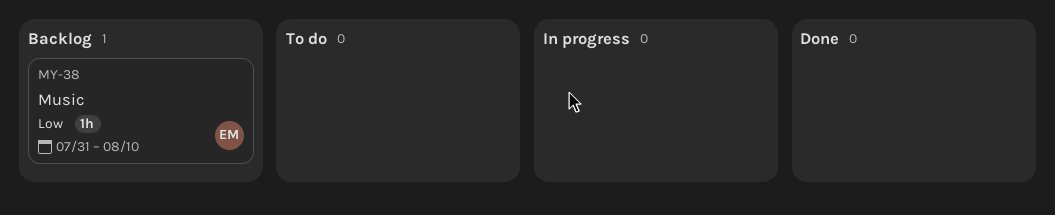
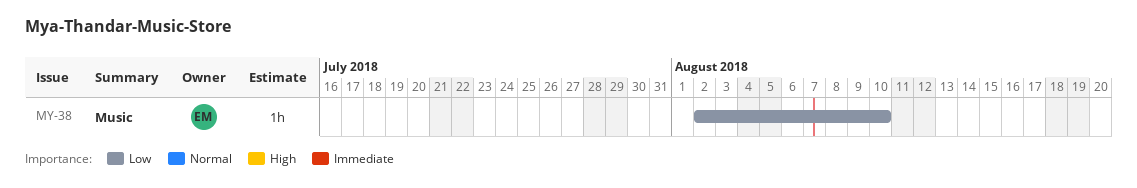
MY-38, start: Jul 31 -> Aug 2

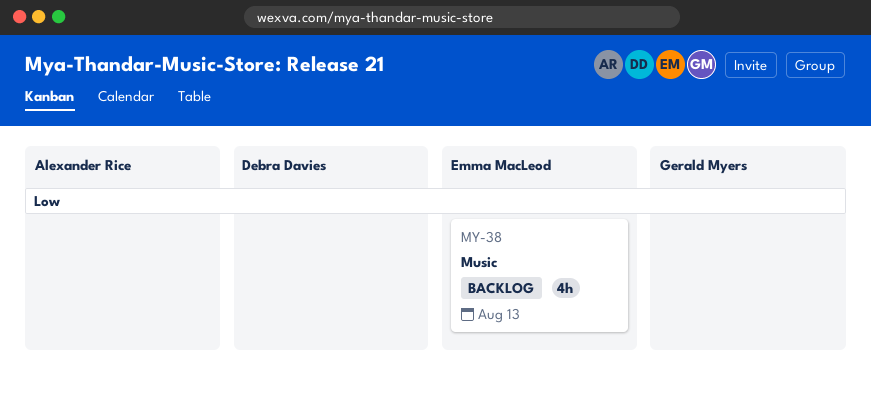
MY-38, estimate: 1h -> 4h
MY-38, due: Aug 10 -> Aug 13

